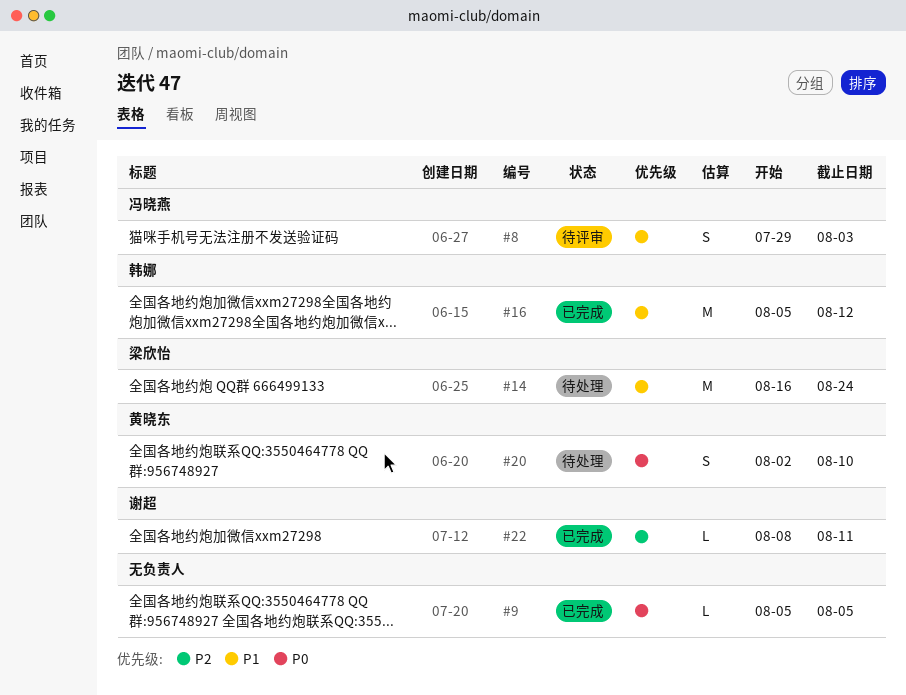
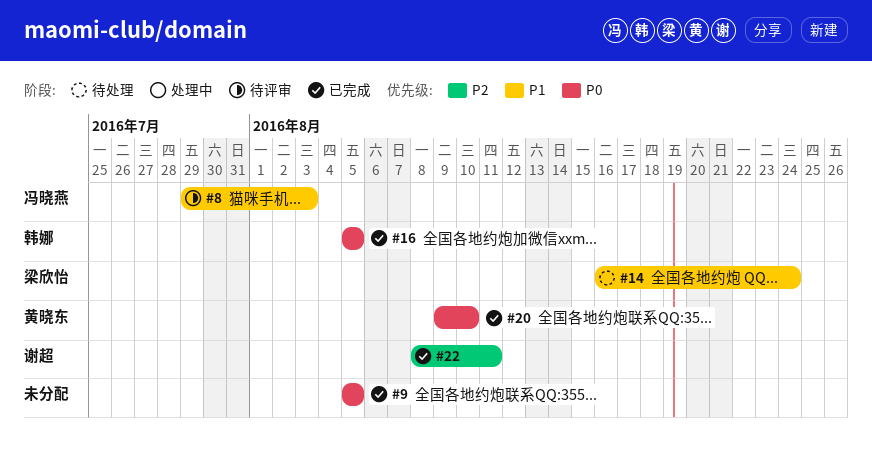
#16, priority: P1 -> P0
#16, due: Aug 12 -> Aug 5
#20, status: 待处理 -> 已完成
#20, start: Aug 2 -> Aug 9

